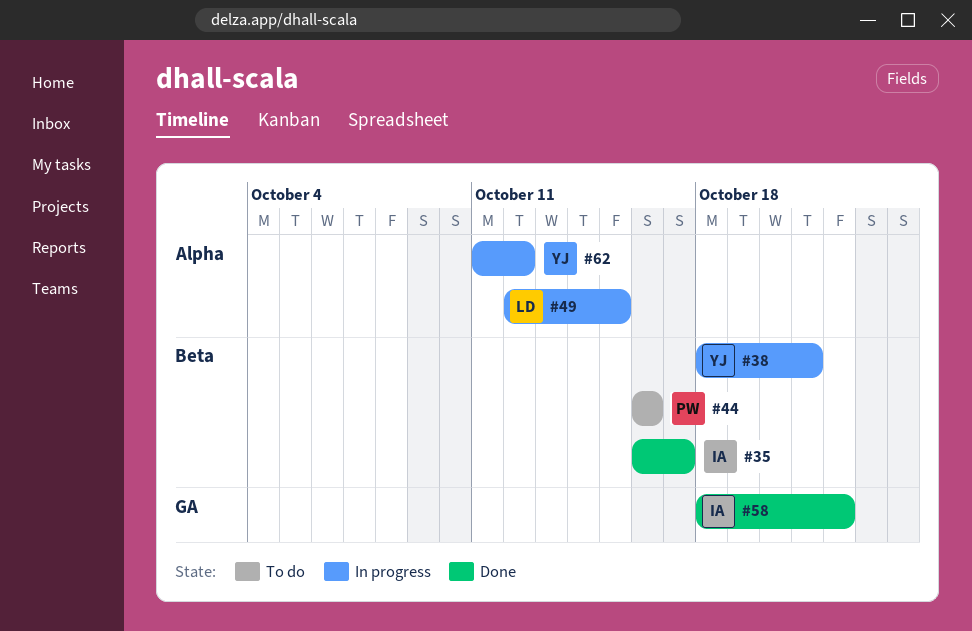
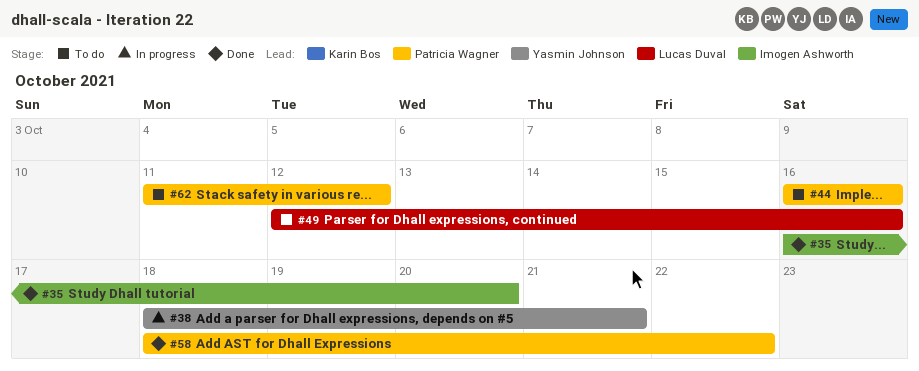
#35, due: Oct 17 -> Oct 20
#49, status: In progress -> To do
#49, due: Oct 15 -> Oct 16
#58, owner: Imogen Ashworth -> Patricia Wagner
#62, status: In progress -> To do
#62, owner: Yasmin Johnson -> Patricia Wagner

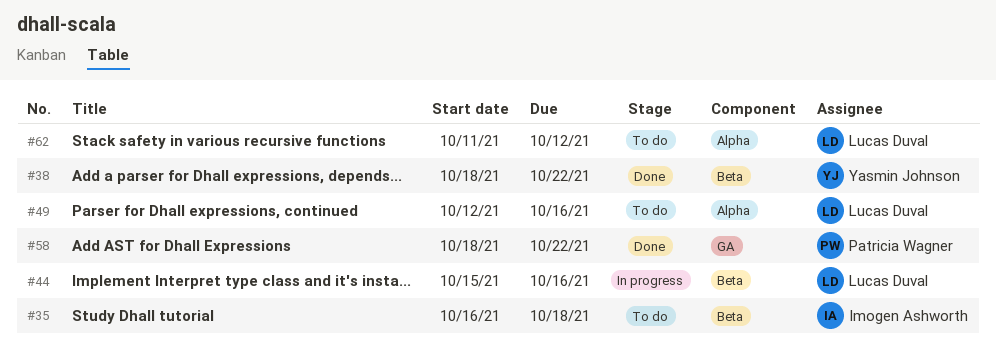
#35, status: Done -> To do
#35, due: Oct 20 -> Oct 18
#38, status: In progress -> Done
#38, due: Oct 21 -> Oct 22
#44, status: To do -> In progress
#44, owner: Patricia Wagner -> Lucas Duval
#44, start: Oct 16 -> Oct 15
#62, owner: Patricia Wagner -> Lucas Duval

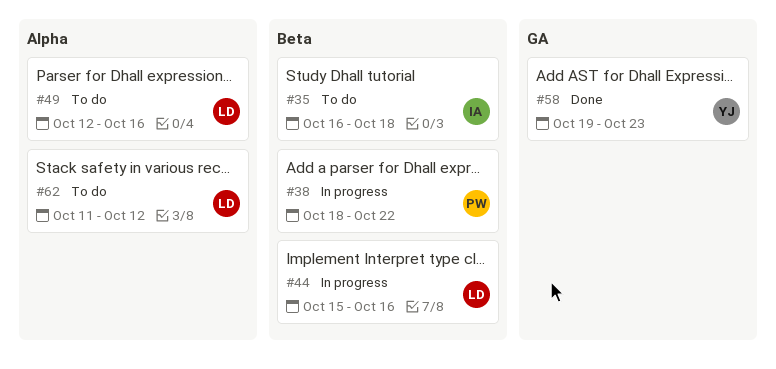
#38, status: Done -> In progress
#38, owner: Yasmin Johnson -> Patricia Wagner
#58, owner: Patricia Wagner -> Yasmin Johnson
#58, start: Oct 18 -> Oct 19
#58, due: Oct 22 -> Oct 23

